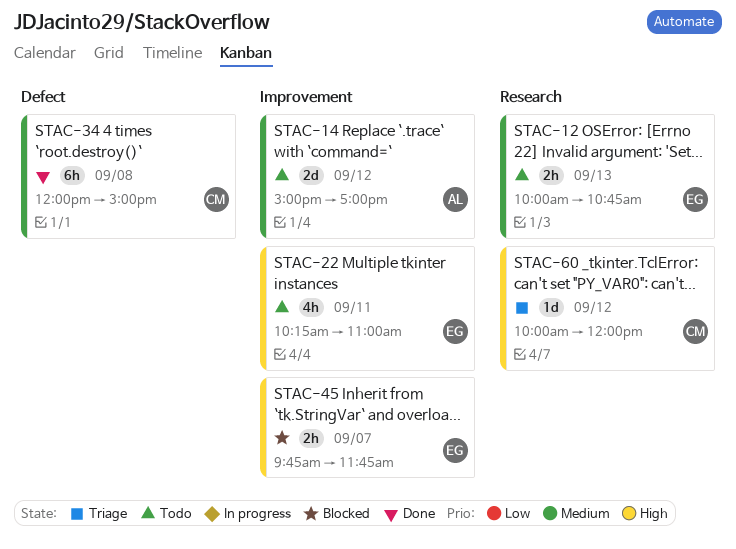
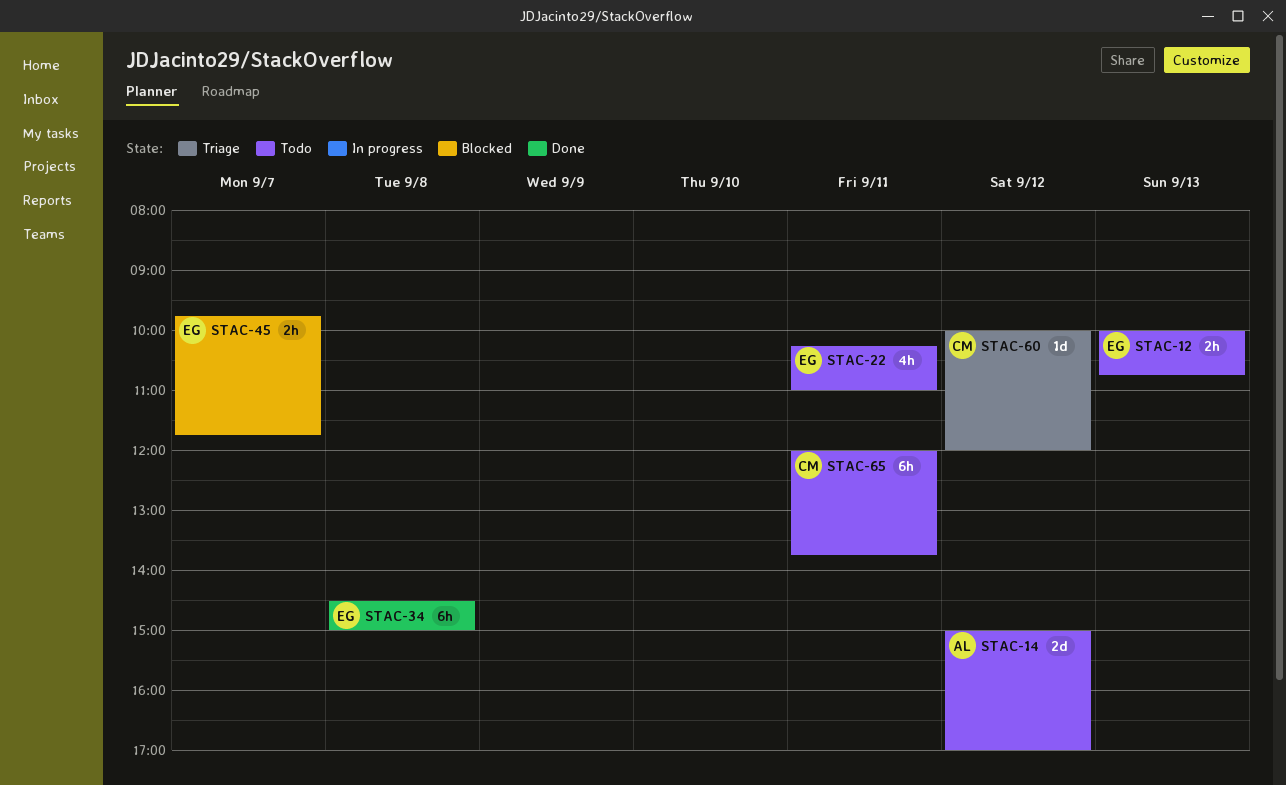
STAC-34, owner: CM -> EG
STAC-34, begins: 12:00 -> 14:30
STAC-65: none -> present

